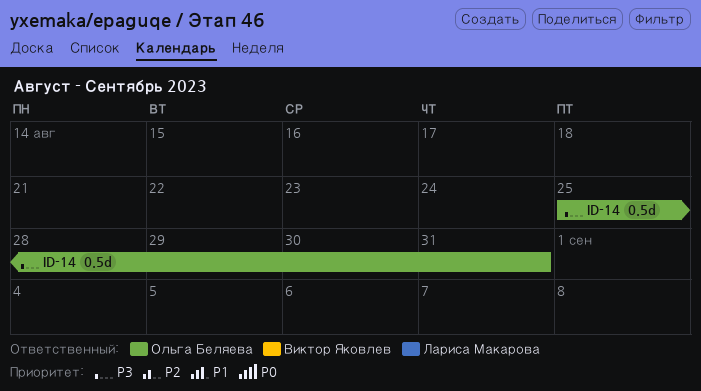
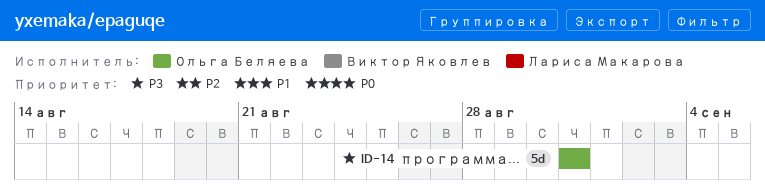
ID-14, estimate: 0.5d -> 5d
ID-14, start: Aug 25 -> Aug 31

